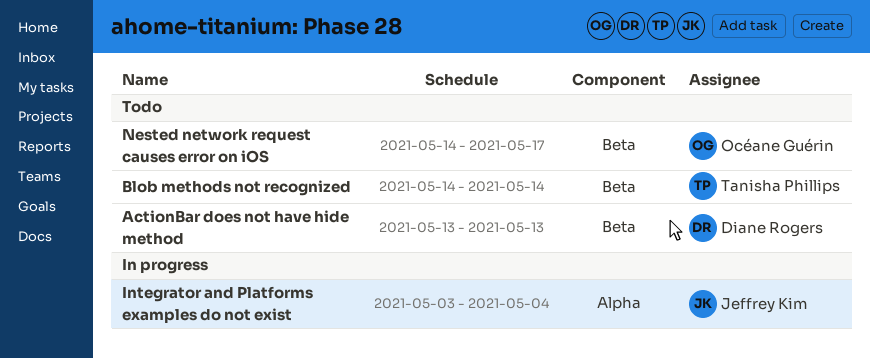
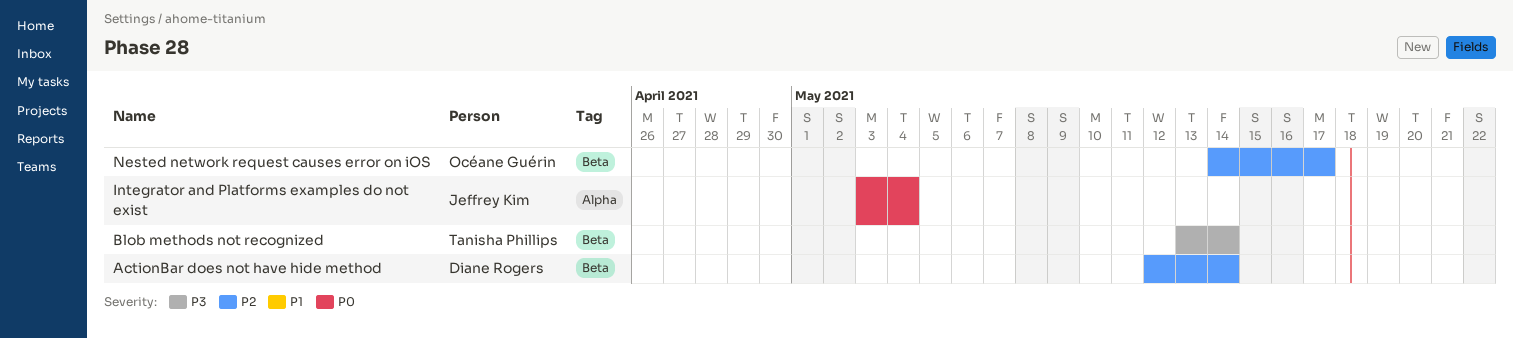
ActionBar does not have hide method, start: May 13 -> May 12
ActionBar does not have hide method, due: May 13 -> May 14
Blob methods not recognized, start: May 14 -> May 13

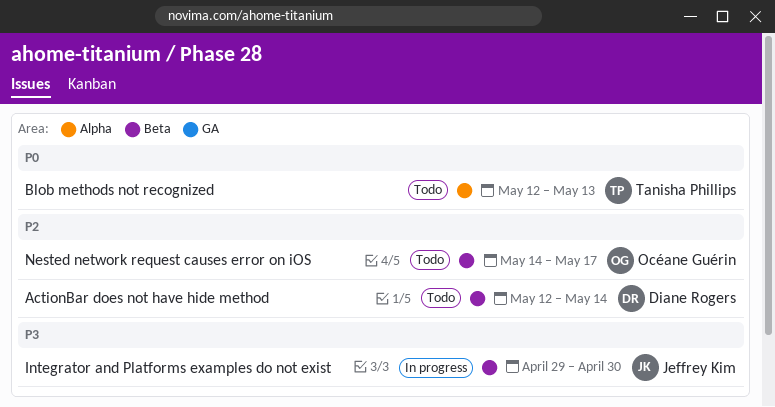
Blob methods not recognized, priority: P3 -> P0
Blob methods not recognized, label: Beta -> Alpha
Blob methods not recognized, start: May 13 -> May 12
Blob methods not recognized, due: May 14 -> May 13
Integrator and Platforms examples do not exist, priority: P0 -> P3
Integrator and Platforms examples do not exist, label: Alpha -> Beta
Integrator and Platforms examples do not exist, start: May 3 -> Apr 29
Integrator and Platforms examples do not exist, due: May 4 -> Apr 30

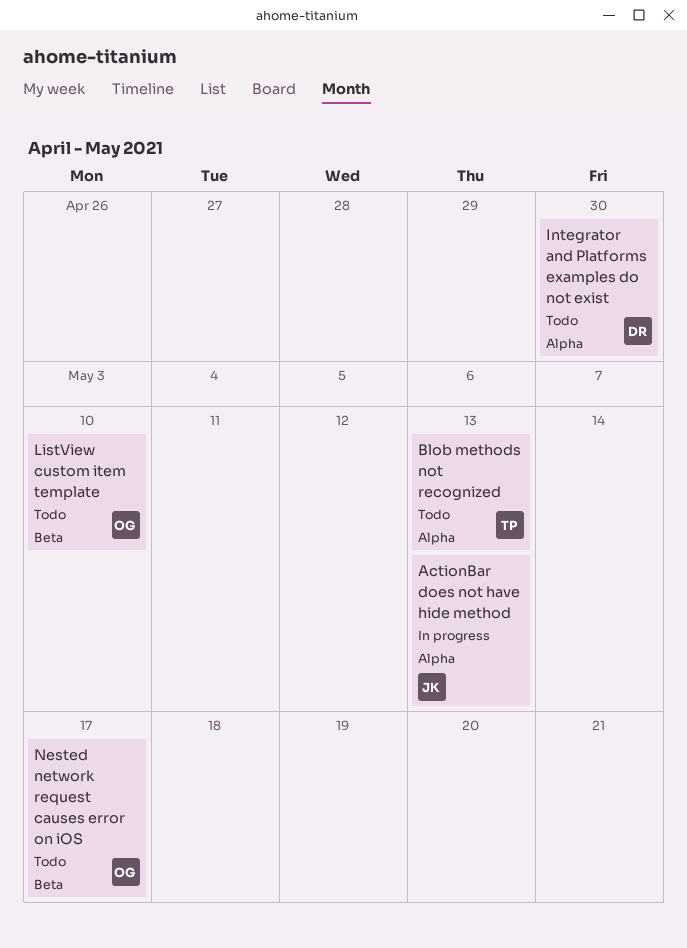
ActionBar does not have hide method, status: Todo -> In progress
ActionBar does not have hide method, owner: Diane Rogers -> Jeffrey Kim
ActionBar does not have hide method, label: Beta -> Alpha
ActionBar does not have hide method, due: May 14 -> May 13
Integrator and Platforms examples do not exist, status: In progress -> Todo
Integrator and Platforms examples do not exist, owner: Jeffrey Kim -> Diane Rogers
Integrator and Platforms examples do not exist, label: Beta -> Alpha
ListView custom item template: none -> present

